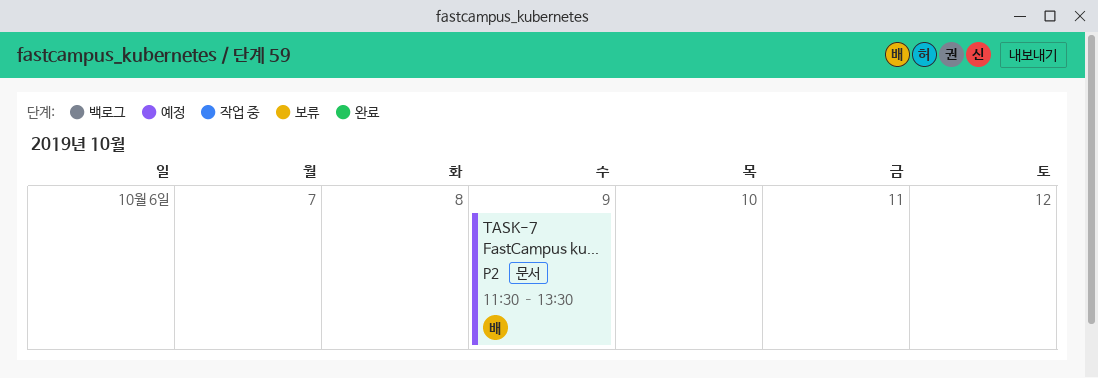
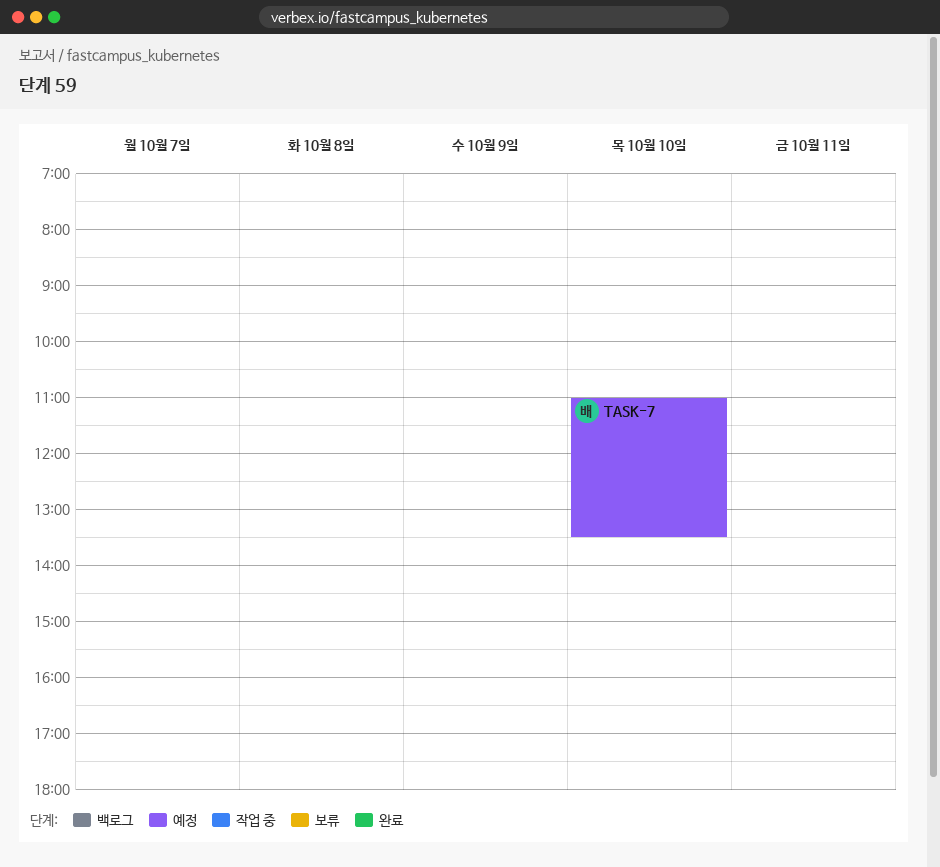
TASK-7, day: Oct 9 -> Oct 10
TASK-7, begins: 11:30 -> 11:00

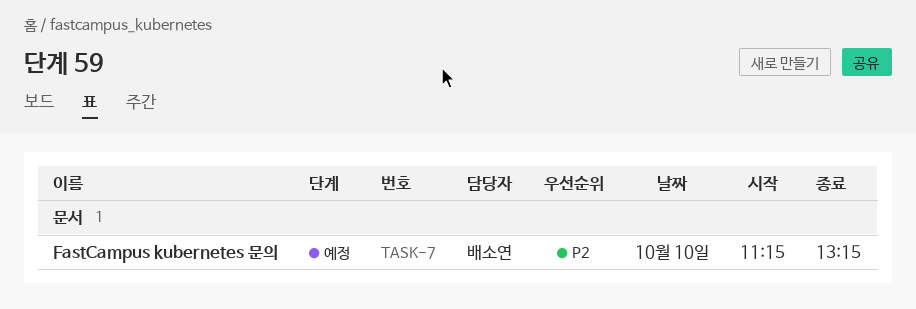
TASK-7, begins: 11:00 -> 11:15
TASK-7, ends: 13:30 -> 13:15

